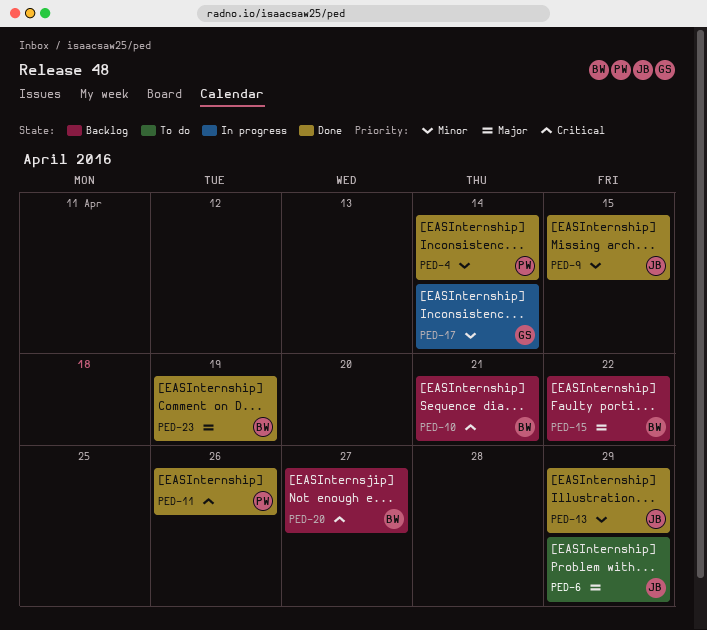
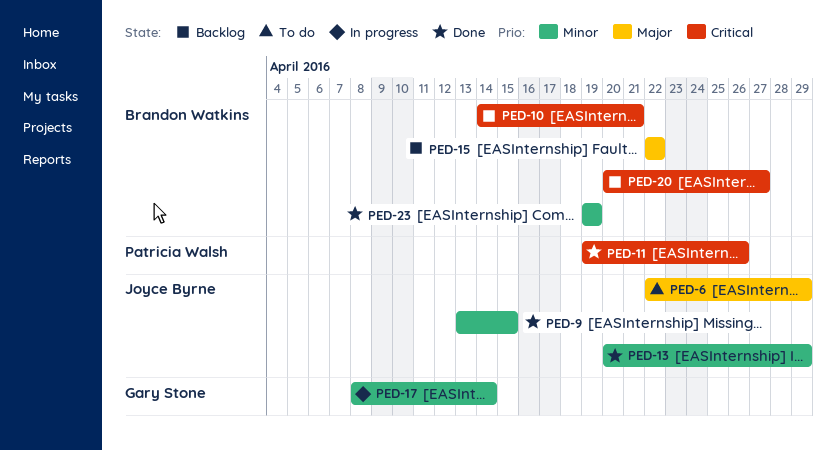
PED-4: present -> none
PED-23, priority: Major -> Minor

